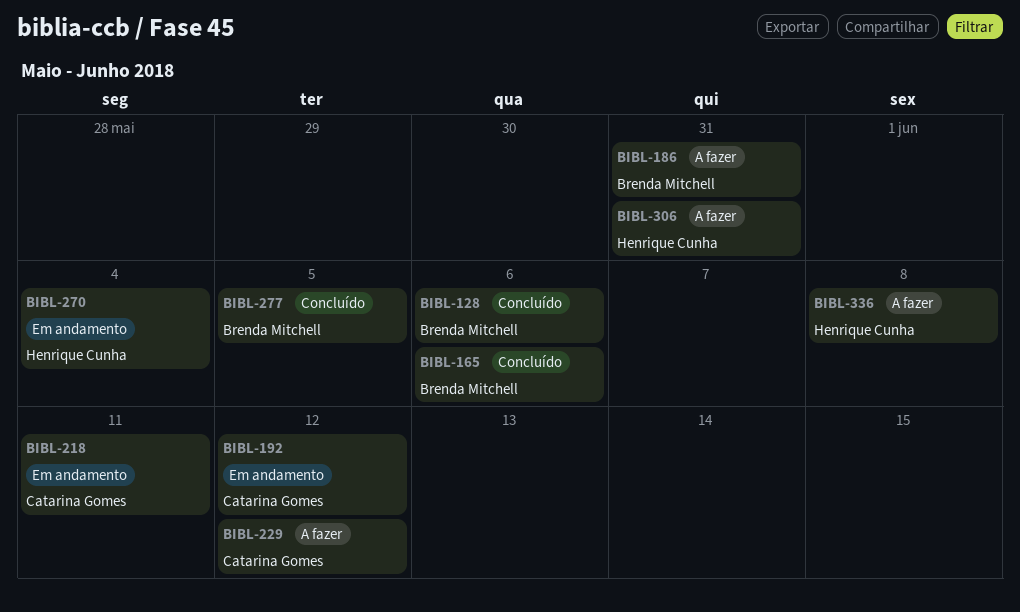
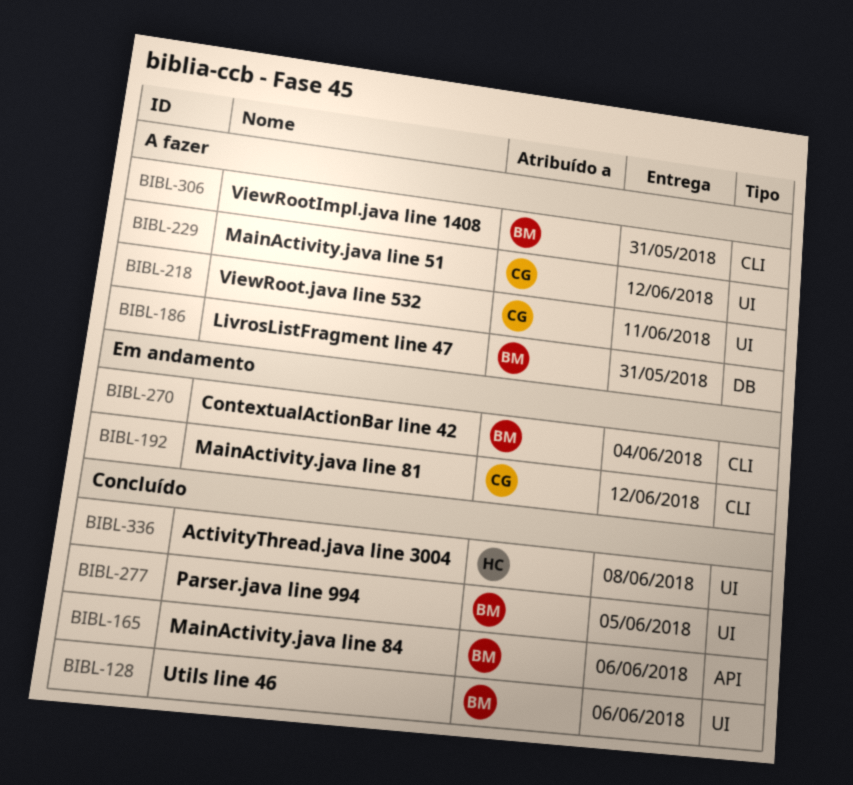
BIBL-218, status: Em andamento -> A fazer
BIBL-270, owner: Henrique Cunha -> Brenda Mitchell
BIBL-306, owner: Henrique Cunha -> Brenda Mitchell
BIBL-336, status: A fazer -> Concluído

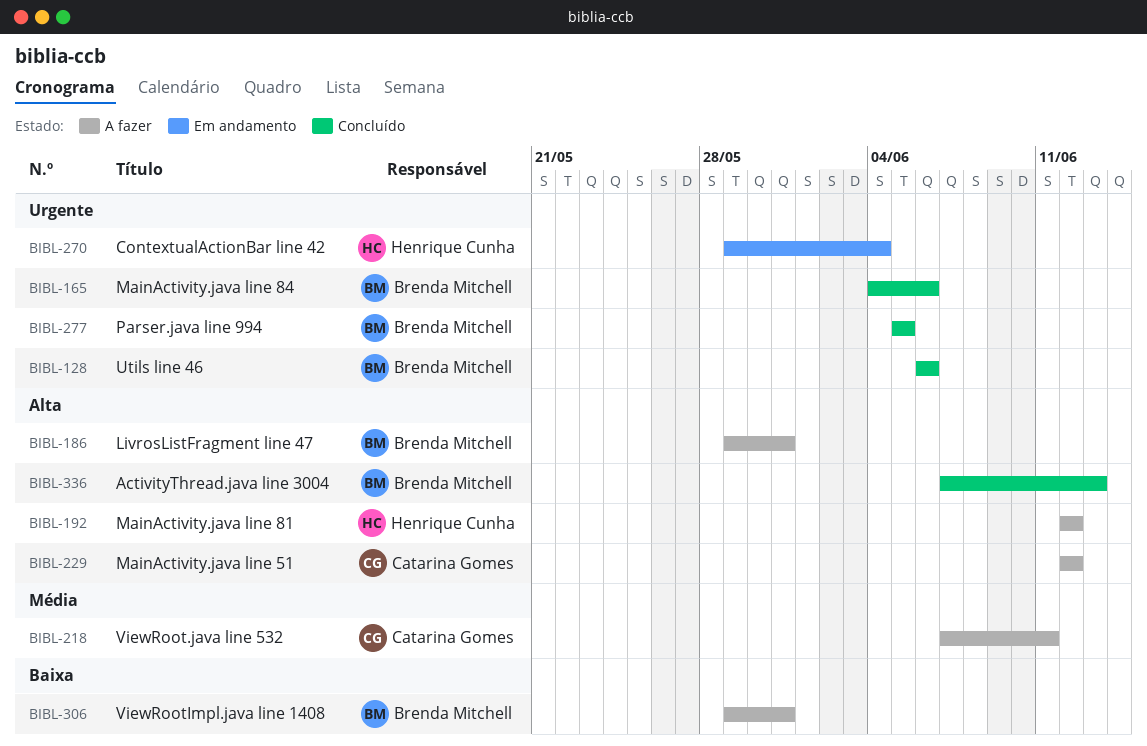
BIBL-192, status: Em andamento -> A fazer
BIBL-192, owner: Catarina Gomes -> Henrique Cunha
BIBL-270, owner: Brenda Mitchell -> Henrique Cunha
BIBL-336, owner: Henrique Cunha -> Brenda Mitchell
BIBL-336, due: Jun 8 -> Jun 13

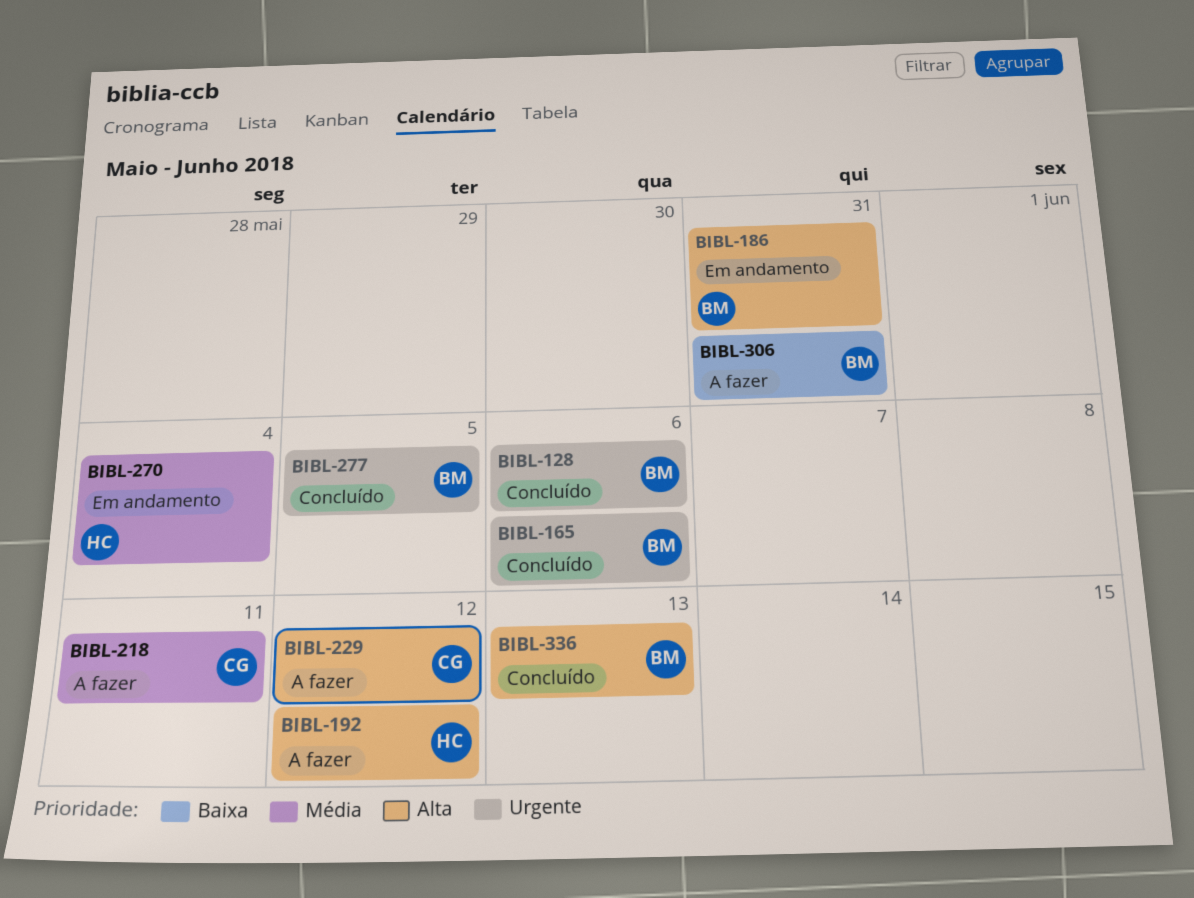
BIBL-186, status: A fazer -> Em andamento
BIBL-270, priority: Urgente -> Média

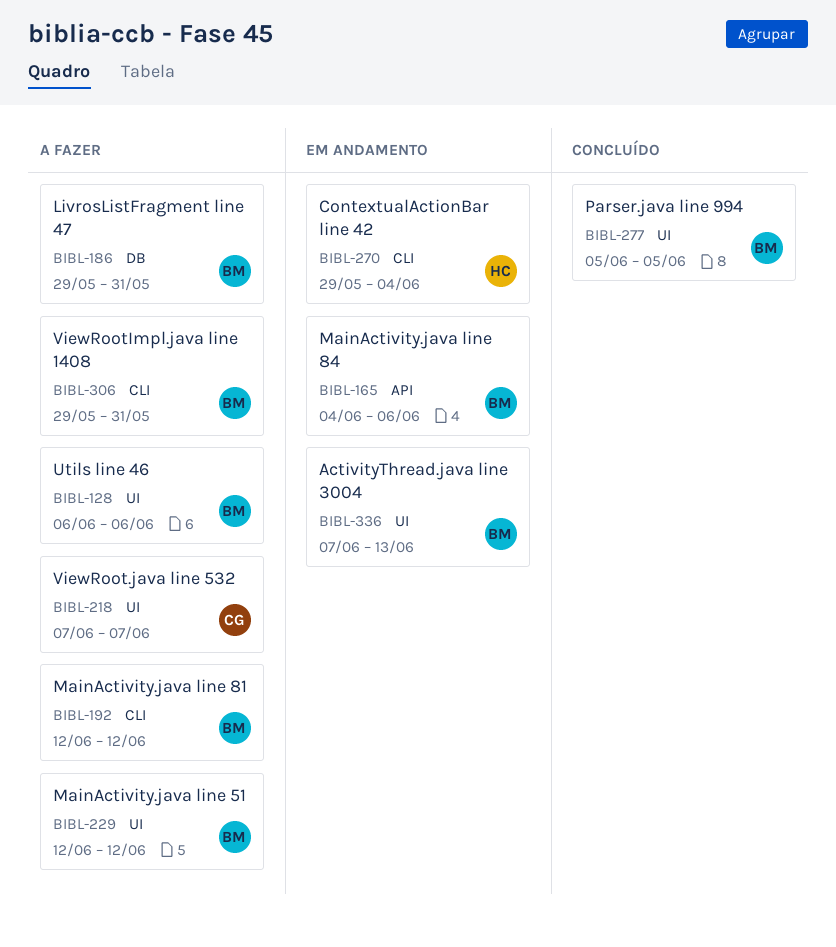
BIBL-128, status: Concluído -> A fazer
BIBL-165, status: Concluído -> Em andamento
BIBL-186, status: Em andamento -> A fazer
BIBL-192, owner: HC -> BM
BIBL-218, due: Jun 11 -> Jun 7
BIBL-229, owner: CG -> BM
BIBL-336, status: Concluído -> Em andamento

